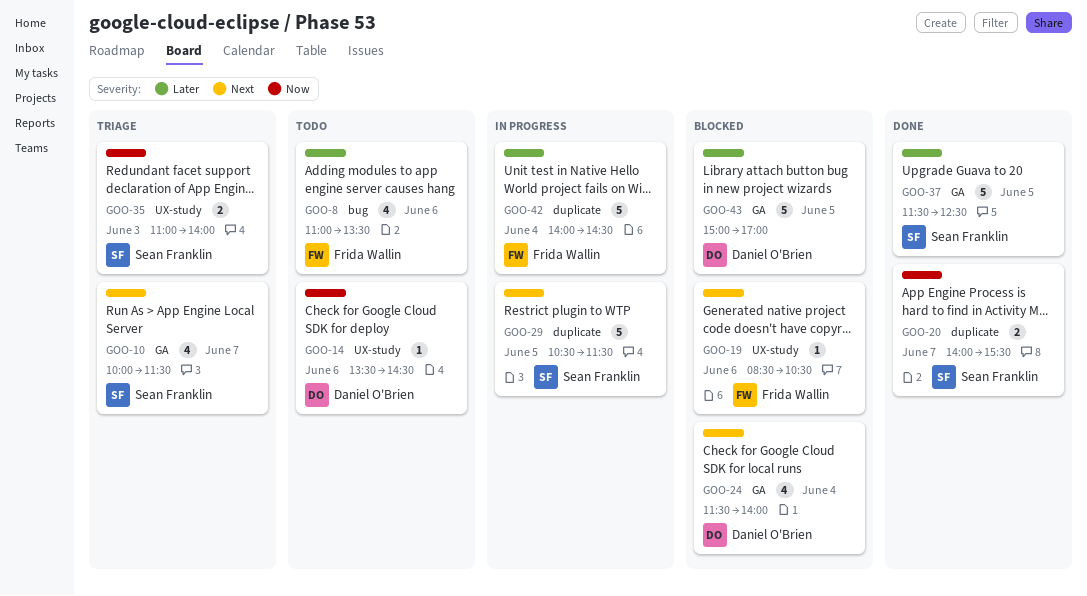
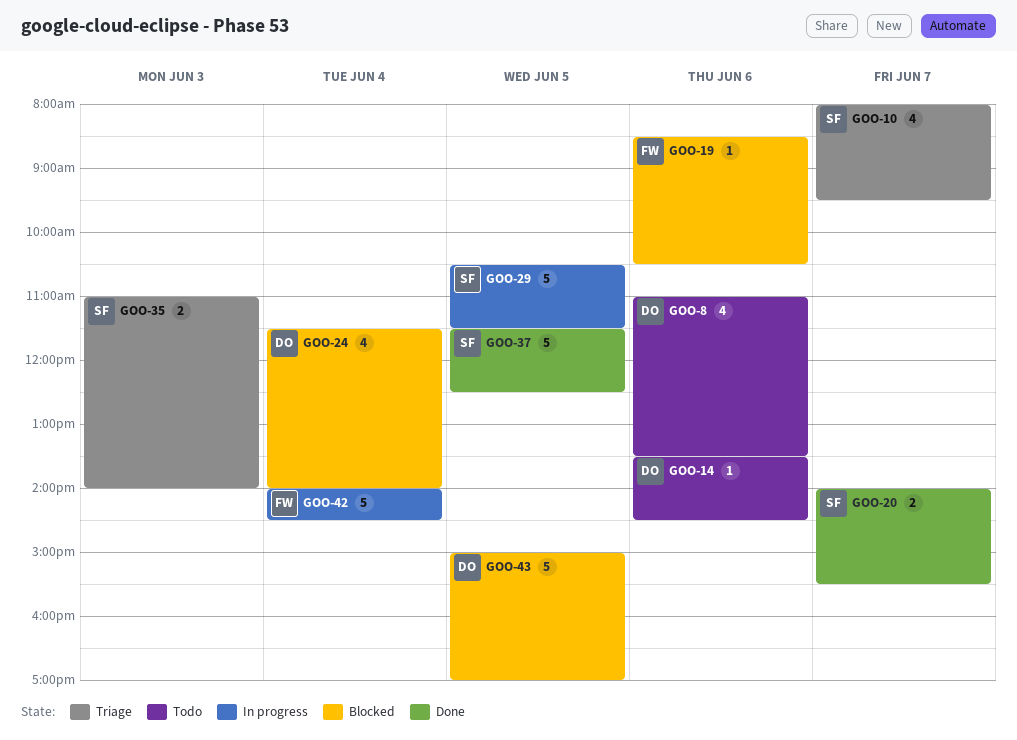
GOO-8, owner: Frida Wallin -> Daniel O'Brien
GOO-10, begins: 10:00 -> 08:00
GOO-10, ends: 11:30 -> 09:30

